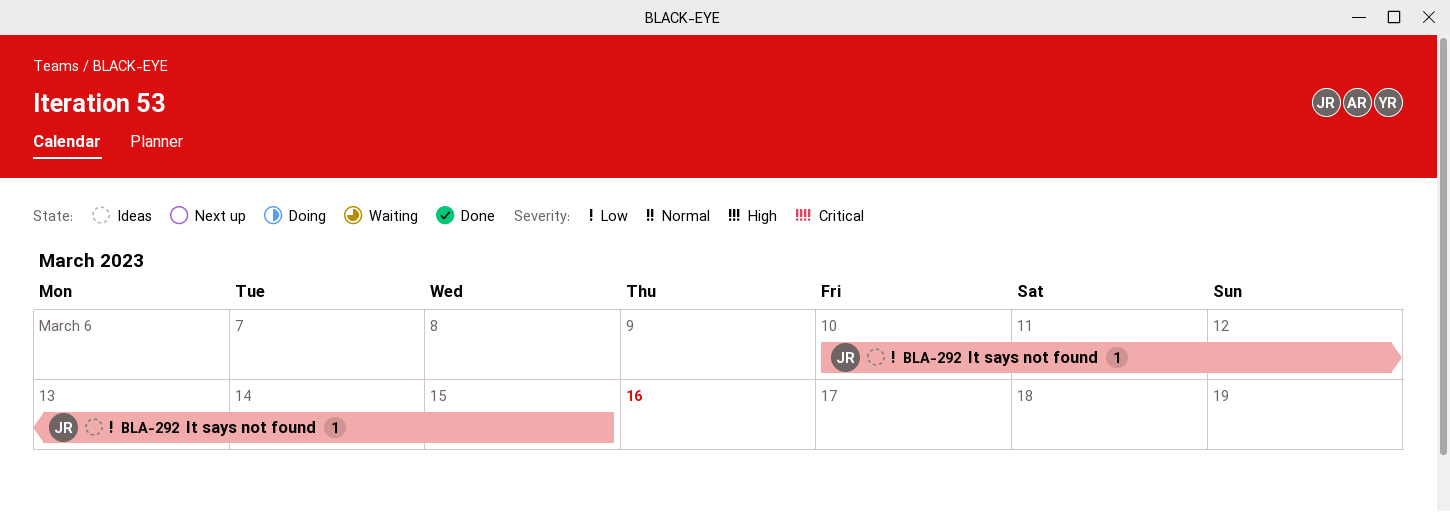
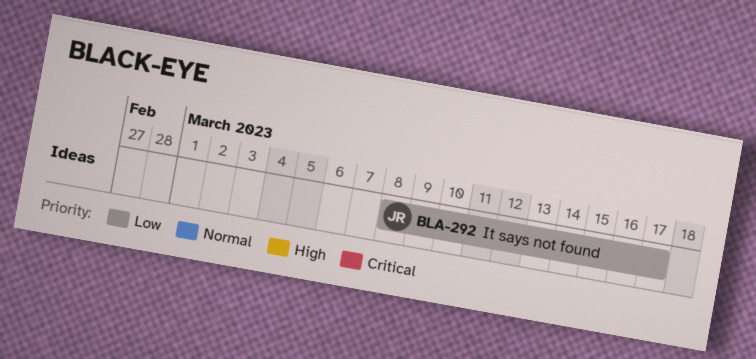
BLA-292, start: Mar 10 -> Mar 8
BLA-292, due: Mar 15 -> Mar 17

